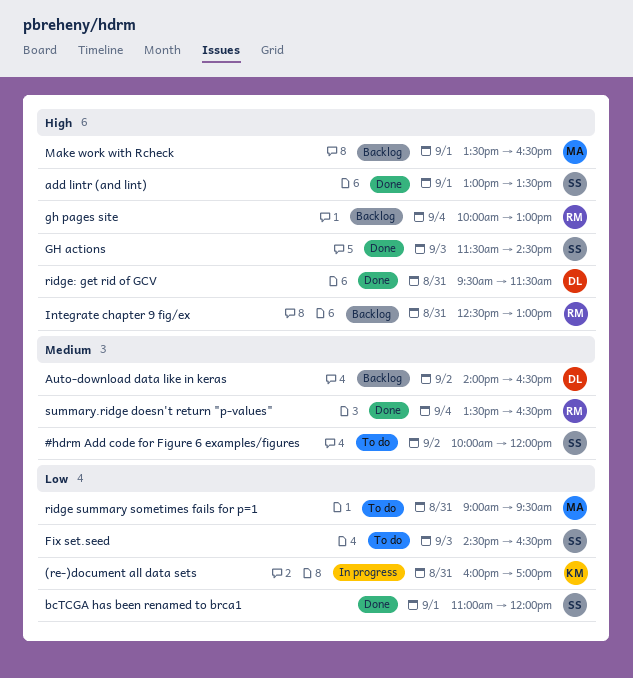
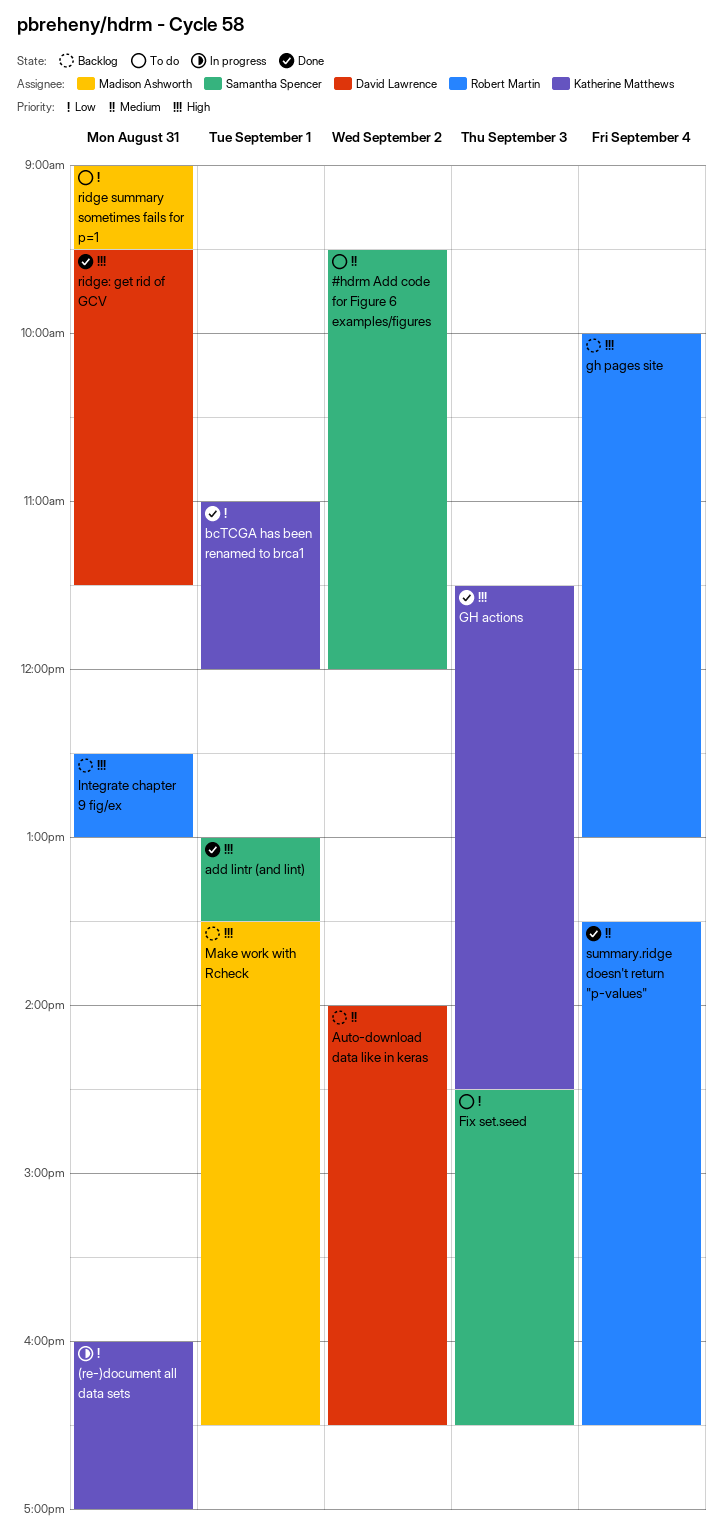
#hdrm Add code for Figure 6 examples/figures, begins: 10:00 -> 09:30
bcTCGA has been renamed to brca1, owner: Samantha Spencer -> Katherine Matthews
GH actions, owner: Samantha Spencer -> Katherine Matthews

